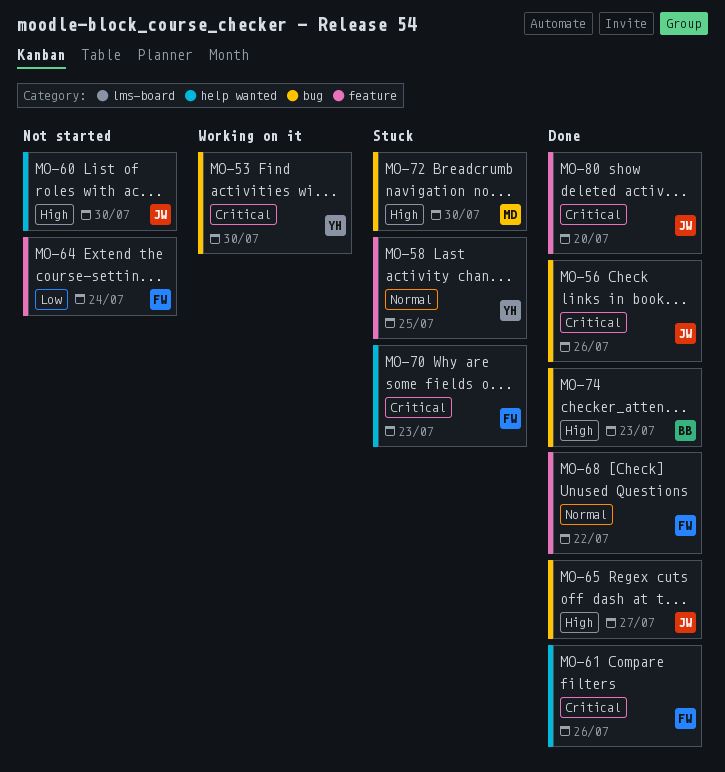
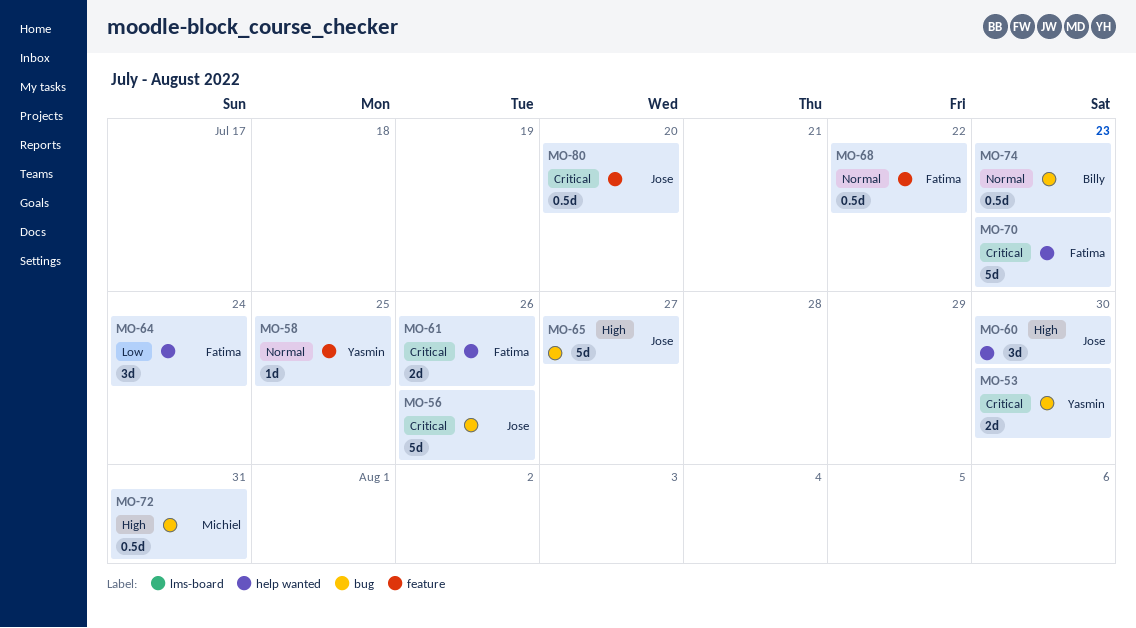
MO-64, label: feature -> help wanted
MO-72, due: Jul 30 -> Jul 31
MO-74, priority: High -> Normal

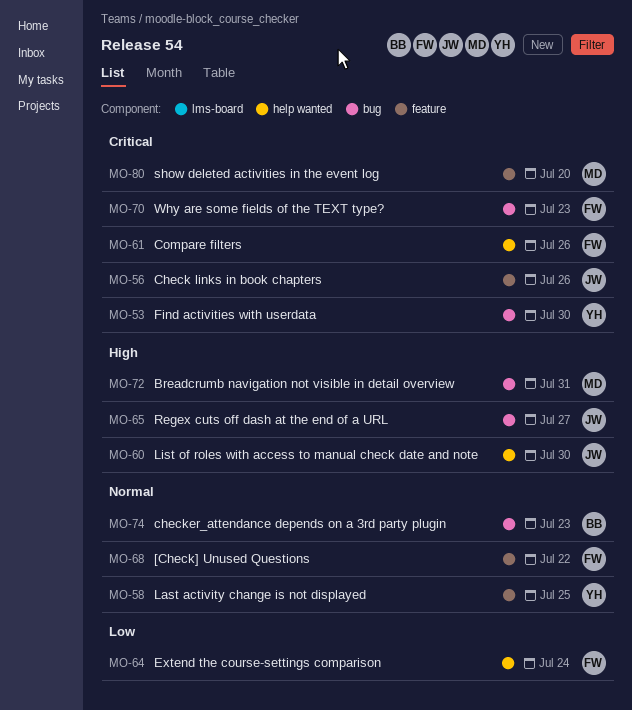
MO-56, label: bug -> feature
MO-70, label: help wanted -> bug
MO-80, owner: Jose -> Michiel

